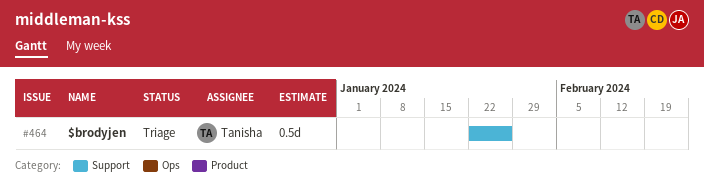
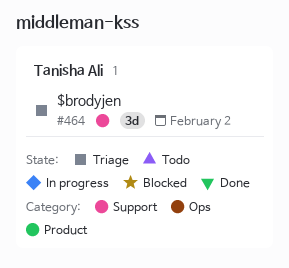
#464, estimate: 0.5d -> 3d
#464, due: Jan 26 -> Feb 2

